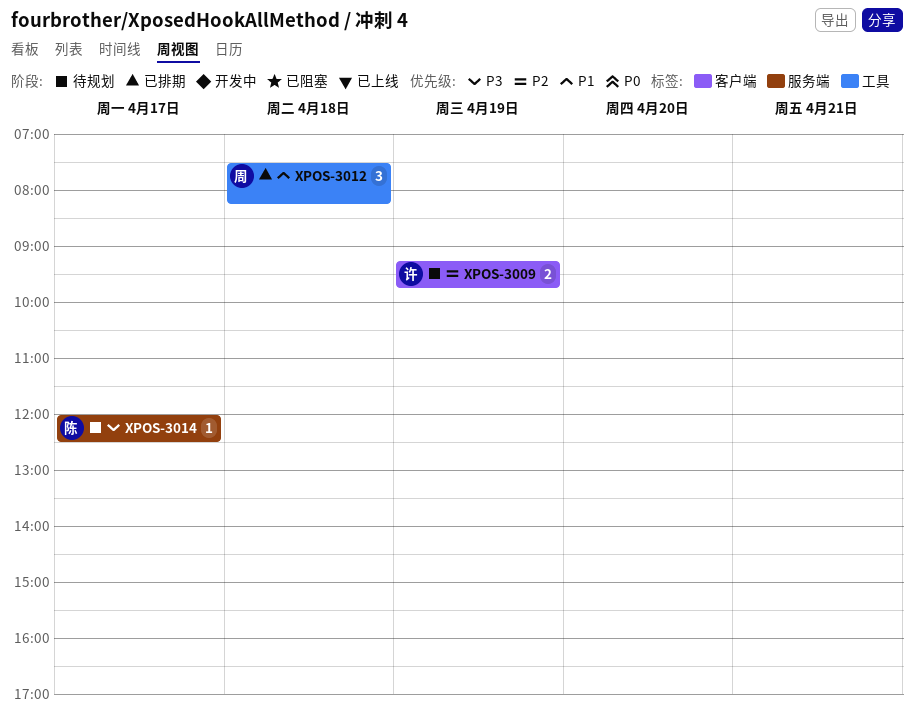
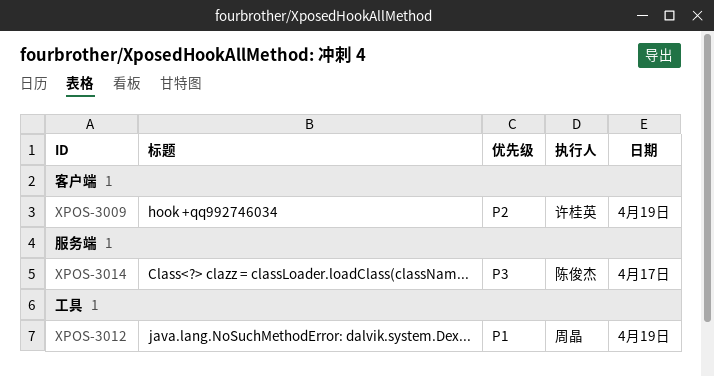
XPOS-3012, day: Apr 18 -> Apr 19

